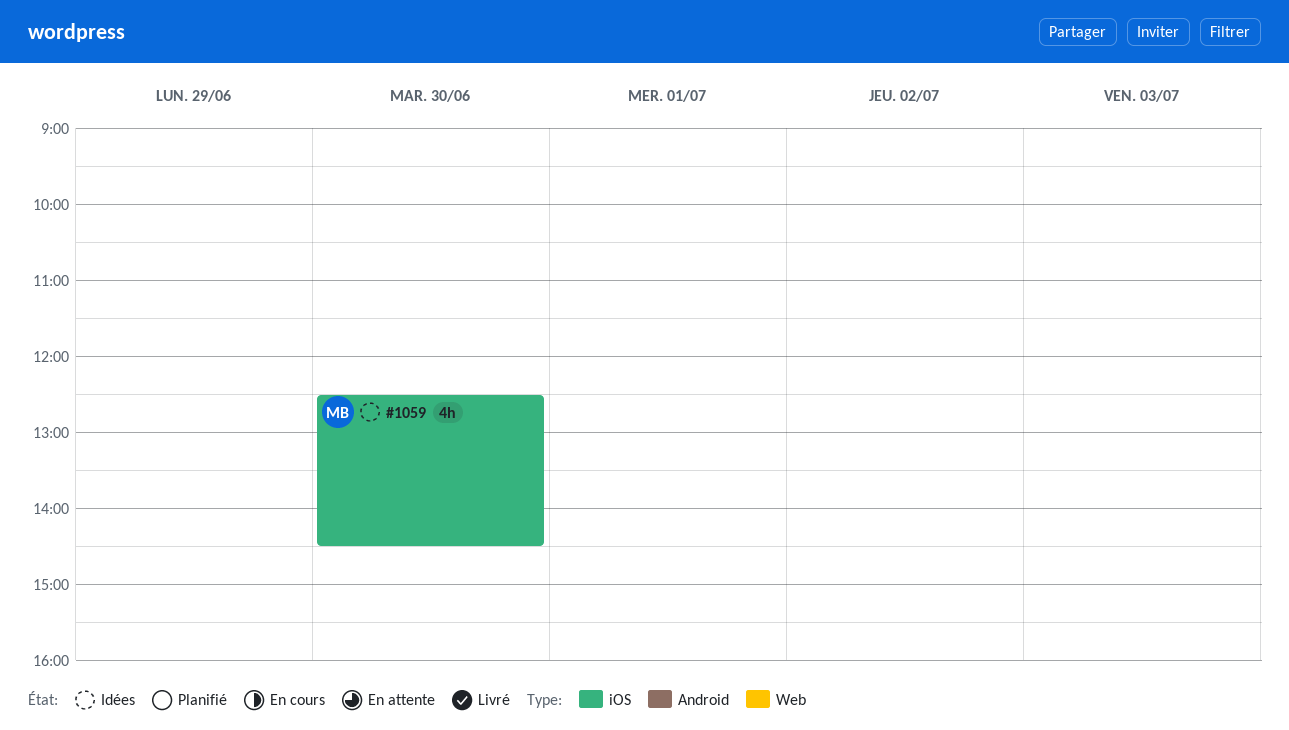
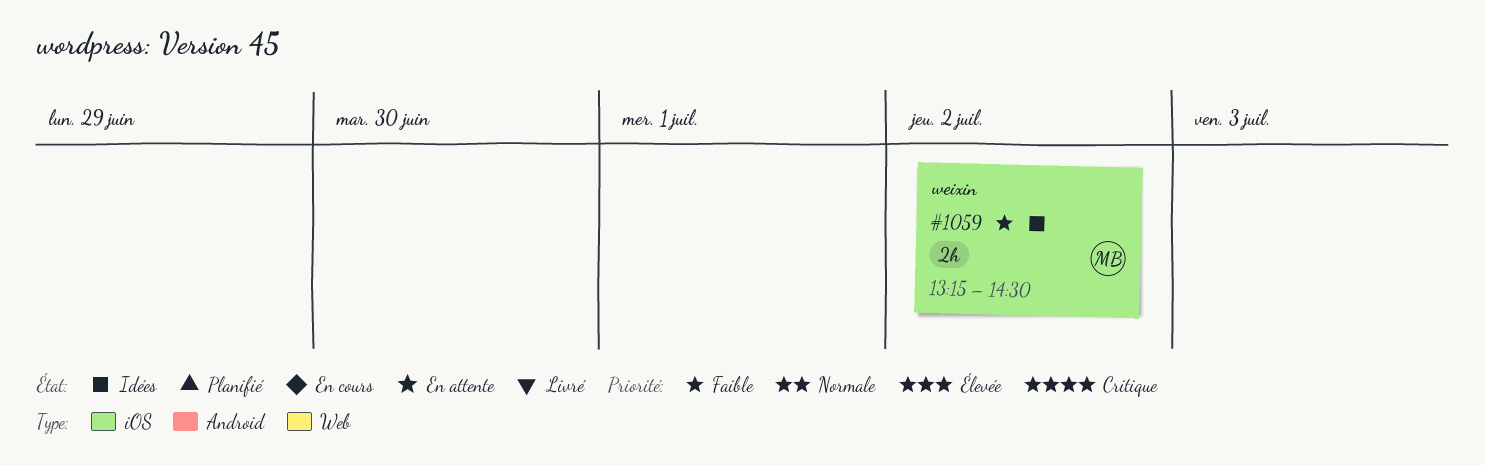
#1059, estimate: 4h -> 2h
#1059, day: Jun 30 -> Jul 2
#1059, begins: 12:30 -> 13:15

